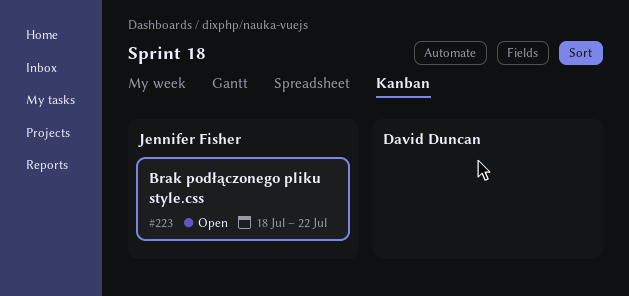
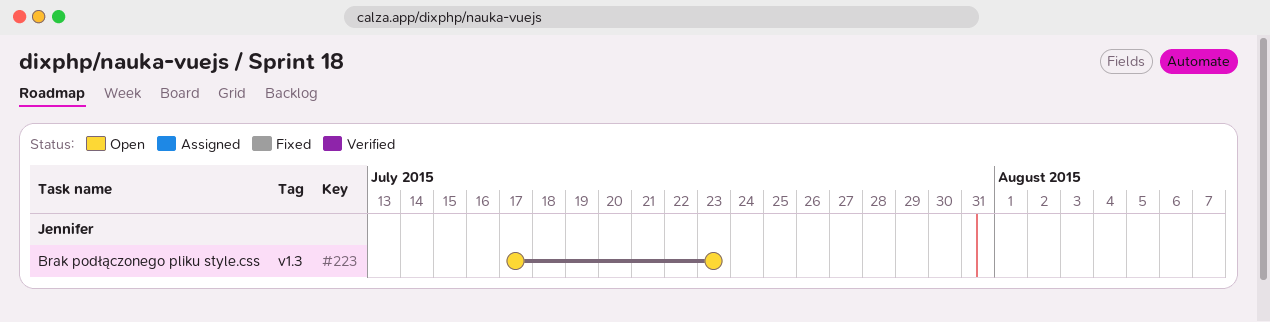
#223, start: Jul 18 -> Jul 17
#223, due: Jul 22 -> Jul 23

